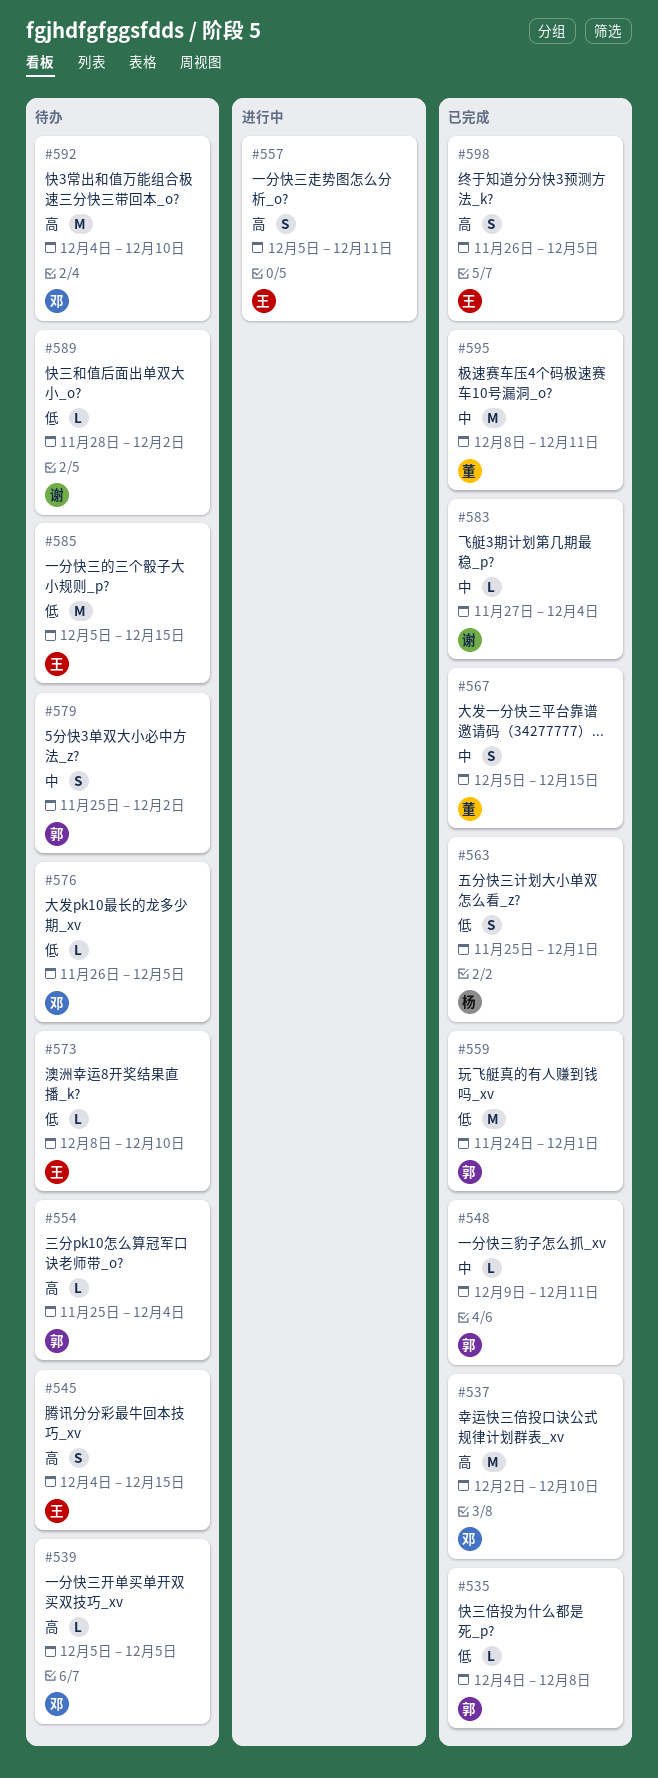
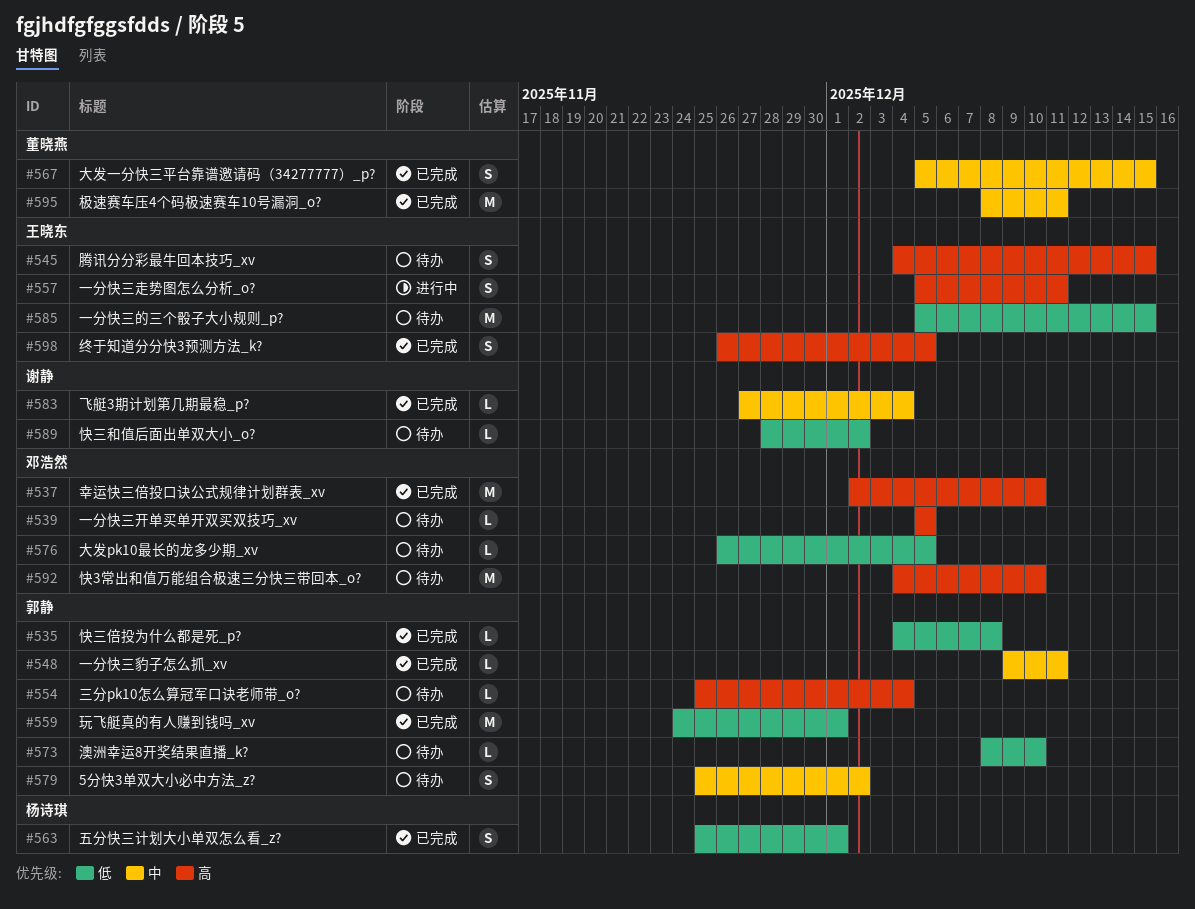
#573, owner: 王晓东 -> 郭静

